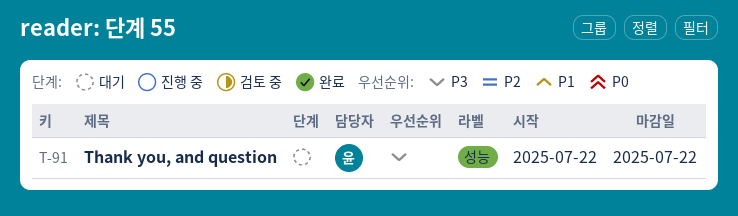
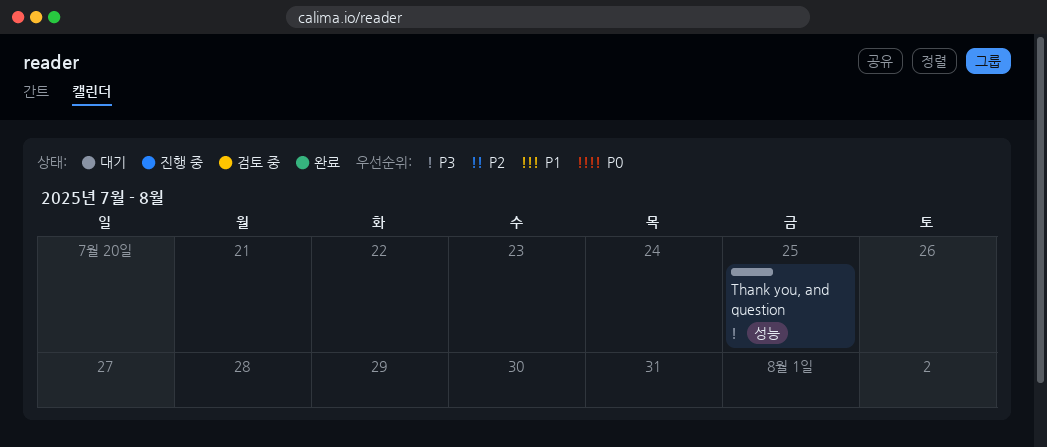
Thank you, and question, due: Jul 22 -> Jul 25

